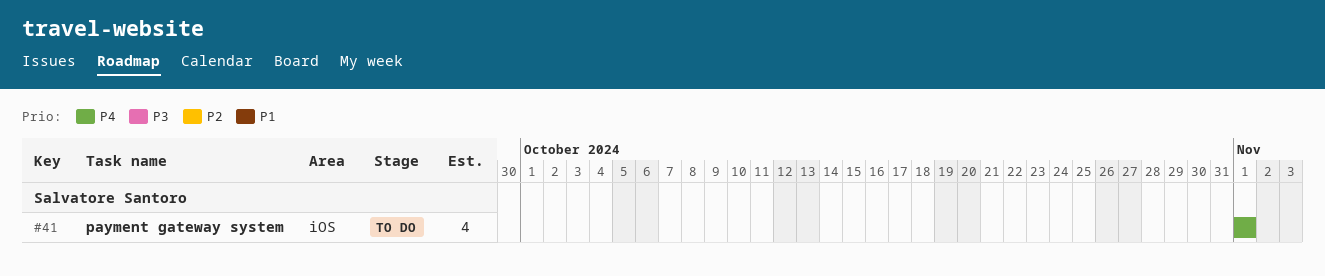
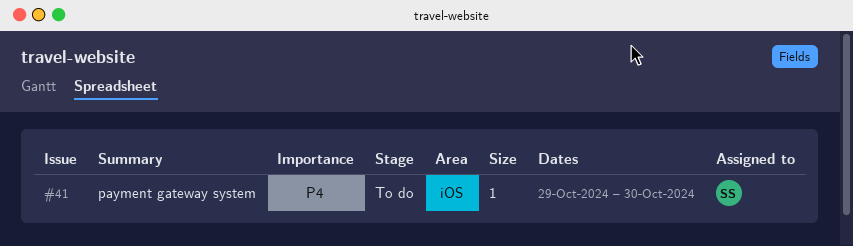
#41, estimate: 4 -> 1
#41, start: Nov 1 -> Oct 29
#41, due: Nov 1 -> Oct 30

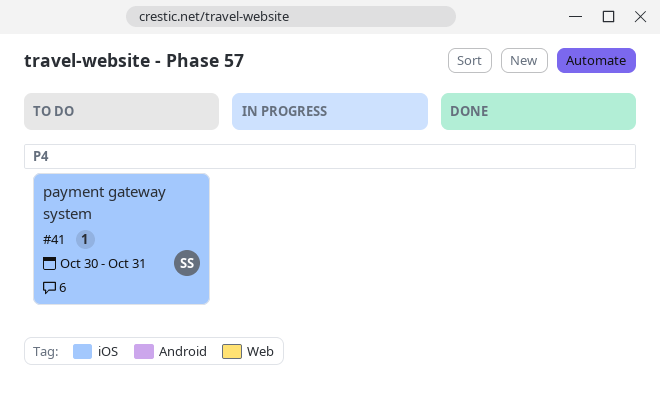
#41, start: Oct 29 -> Oct 30
#41, due: Oct 30 -> Oct 31

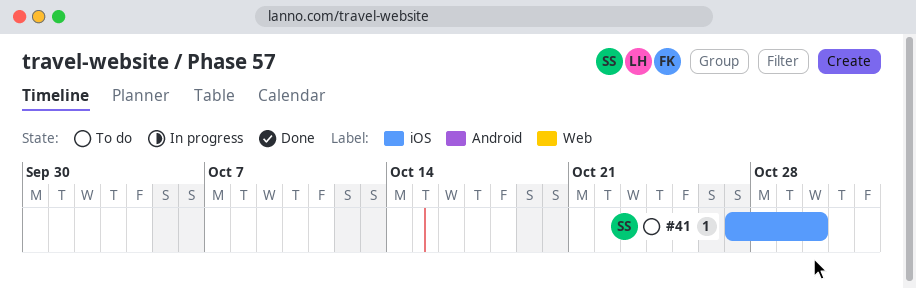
#41, start: Oct 30 -> Oct 27
#41, due: Oct 31 -> Oct 30

